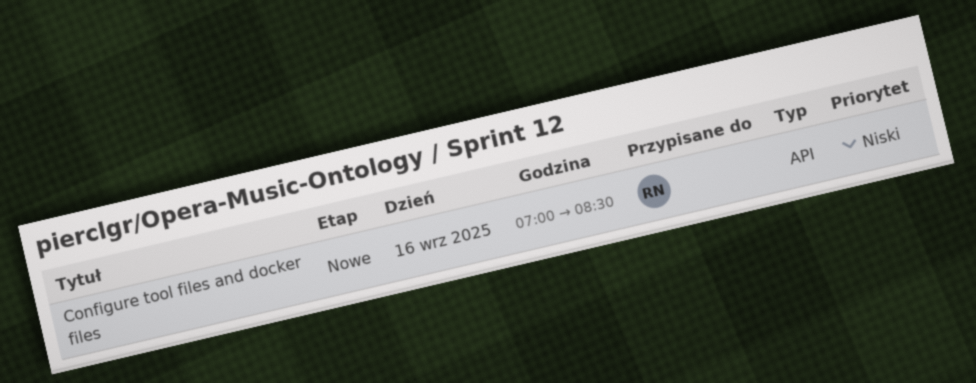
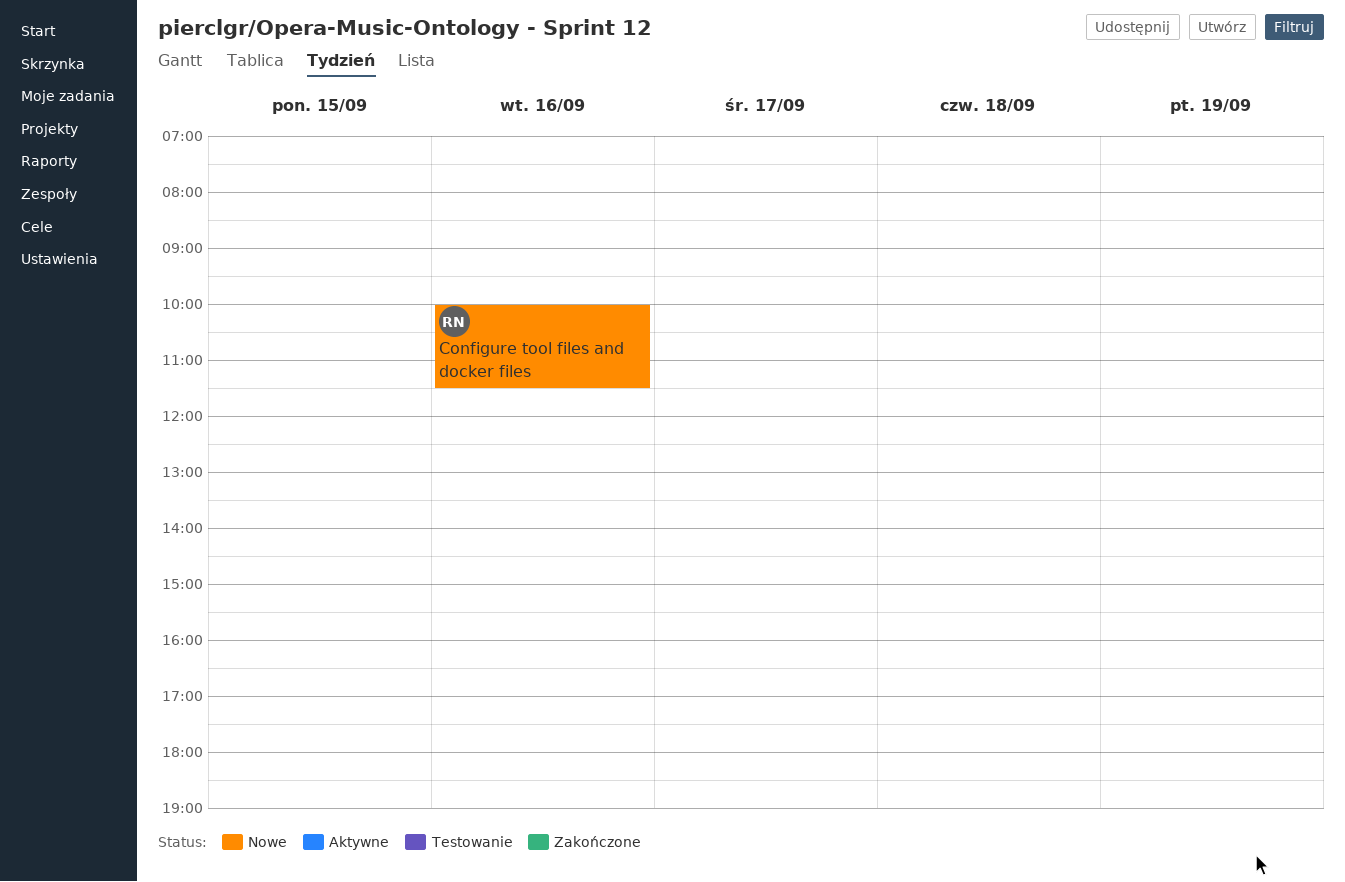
Configure tool files and docker files, begins: 07:00 -> 10:00
Configure tool files and docker files, ends: 08:30 -> 11:30

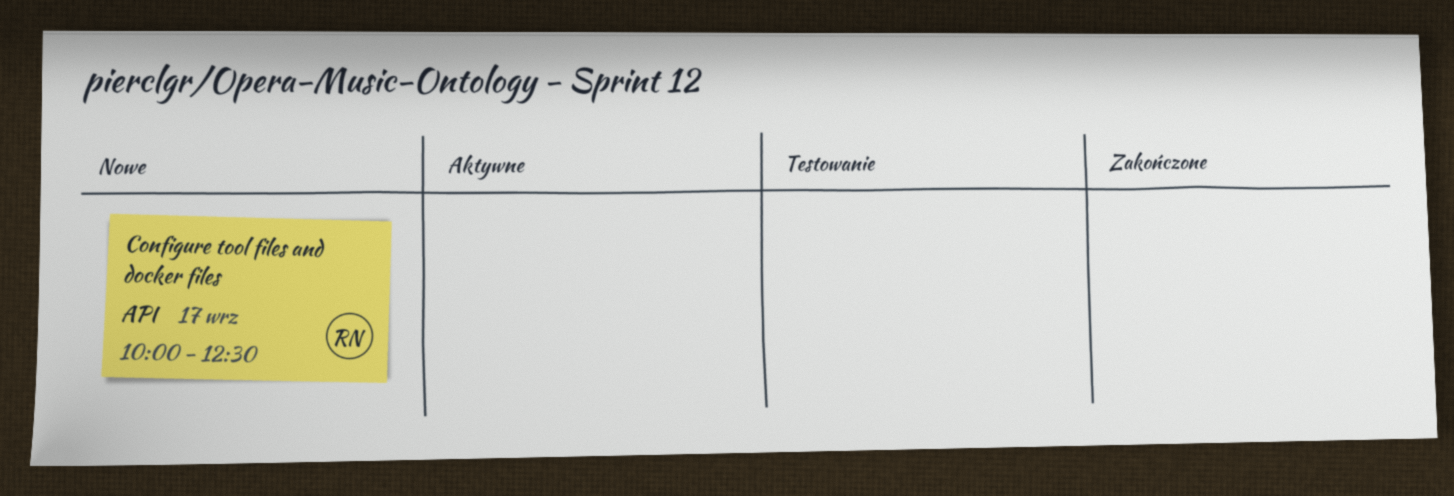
Configure tool files and docker files, day: Sep 16 -> Sep 17
Configure tool files and docker files, ends: 11:30 -> 12:30

